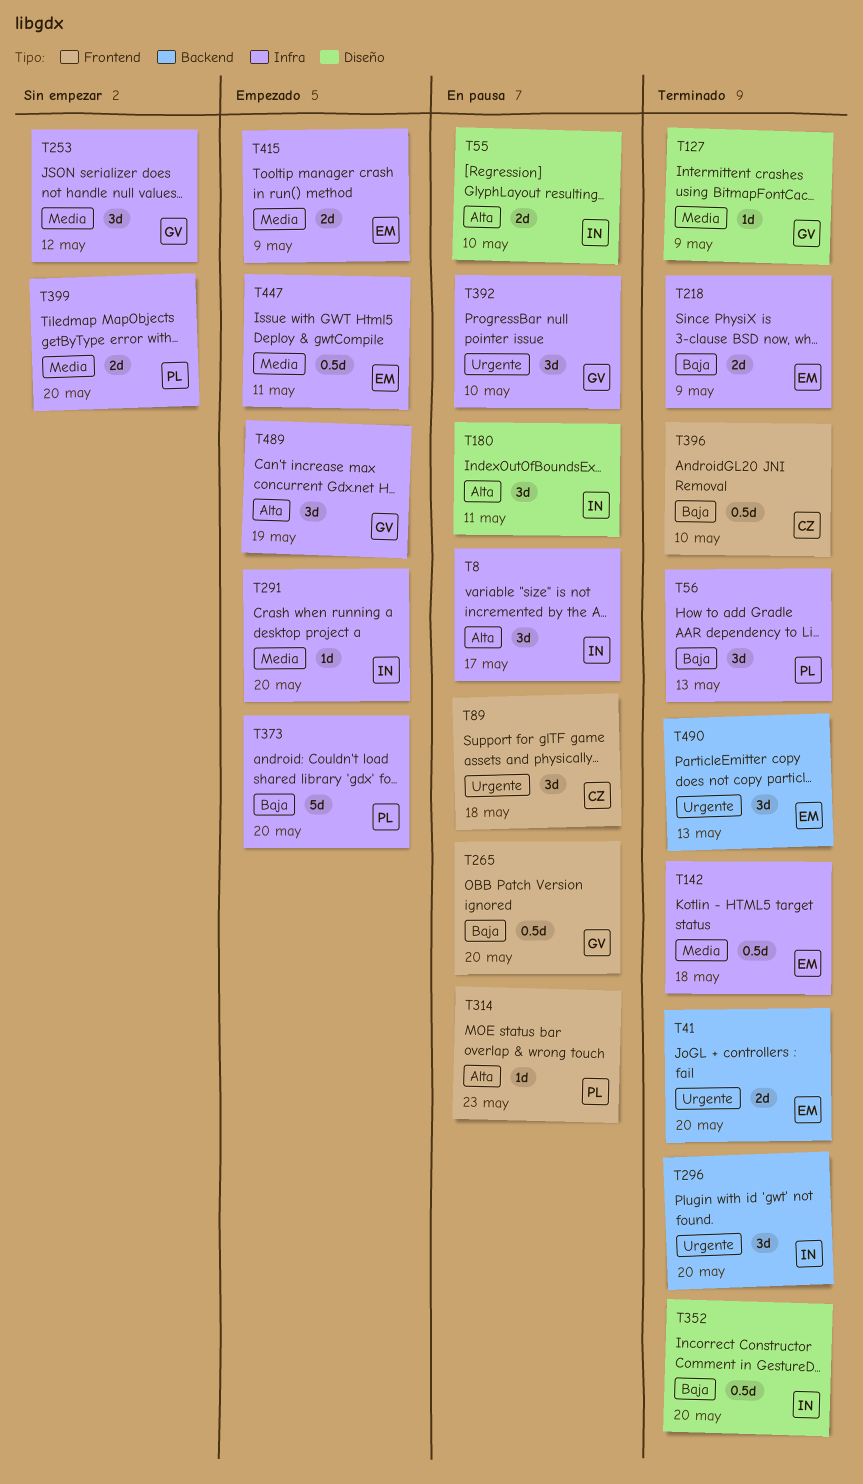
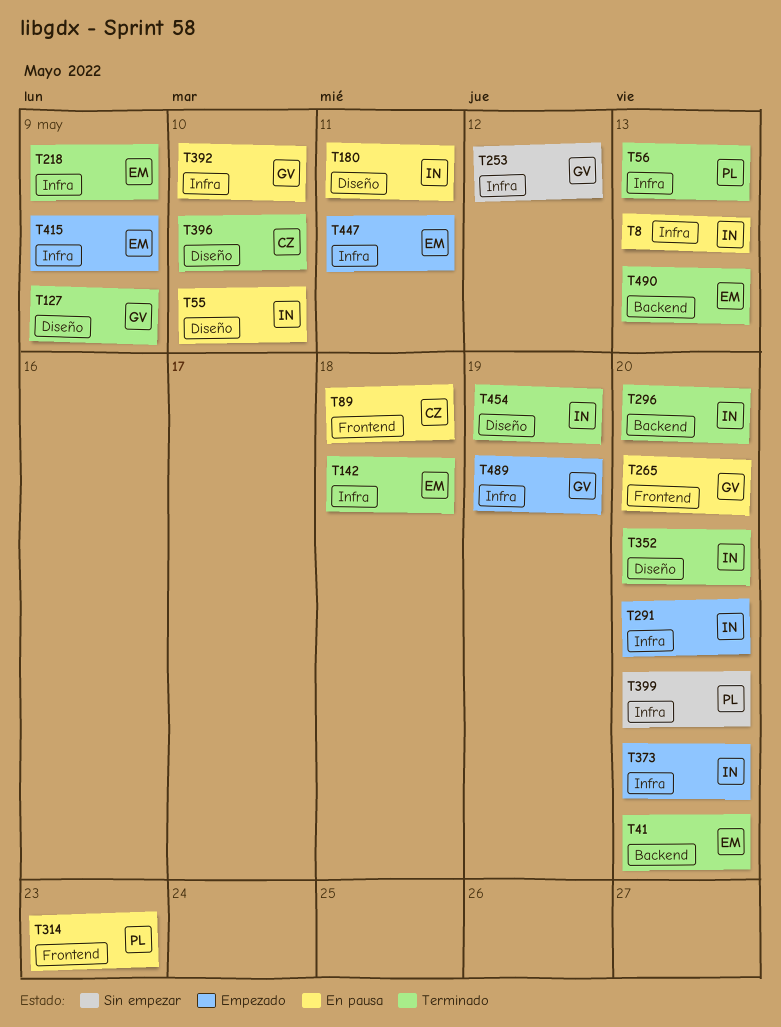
T8, due: May 17 -> May 13
T373, owner: PL -> IN
T396, label: Frontend -> Diseño
T454: none -> present

